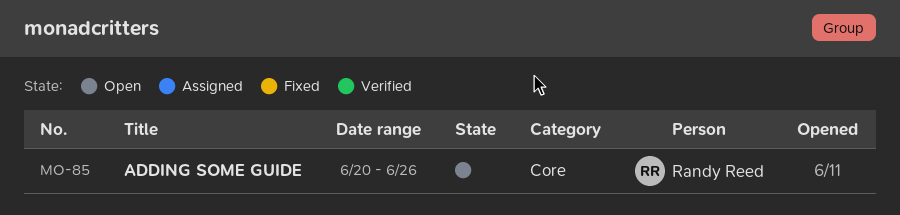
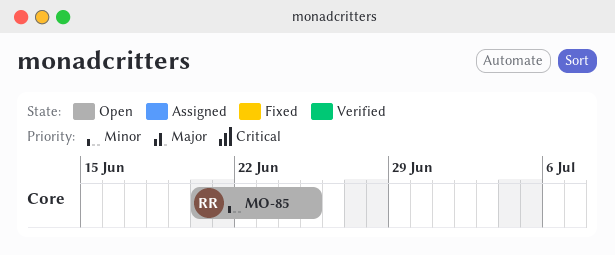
MO-85, due: Jun 26 -> Jun 25

